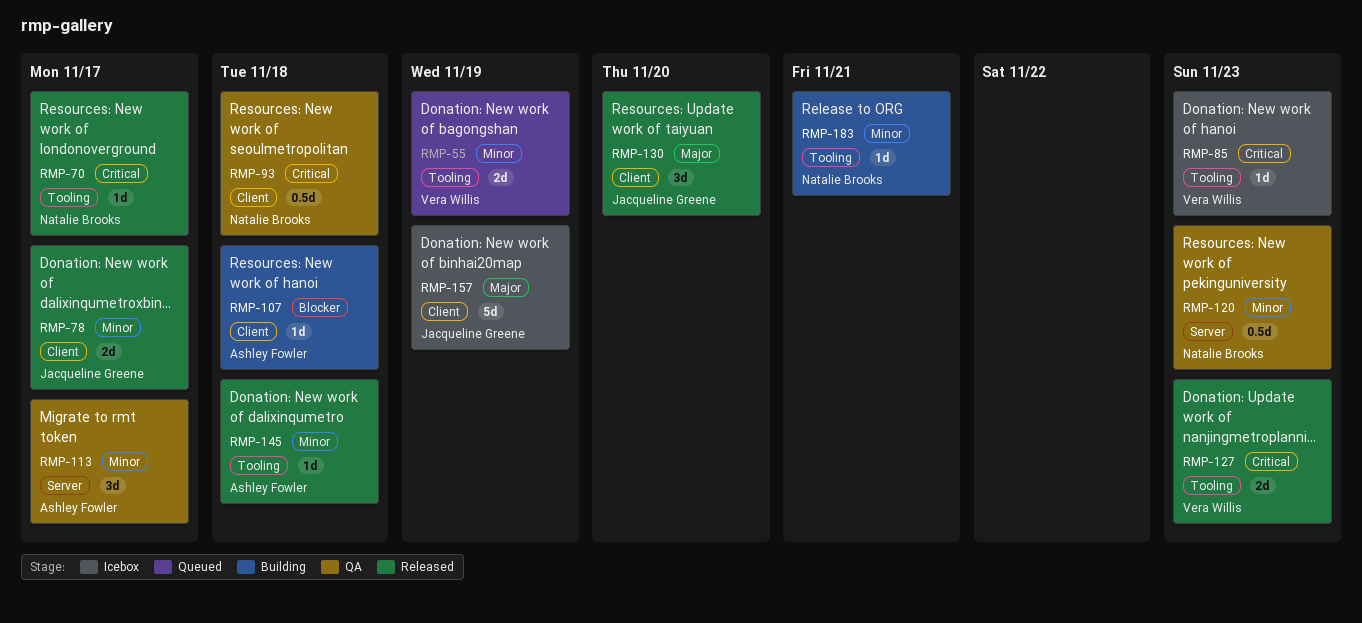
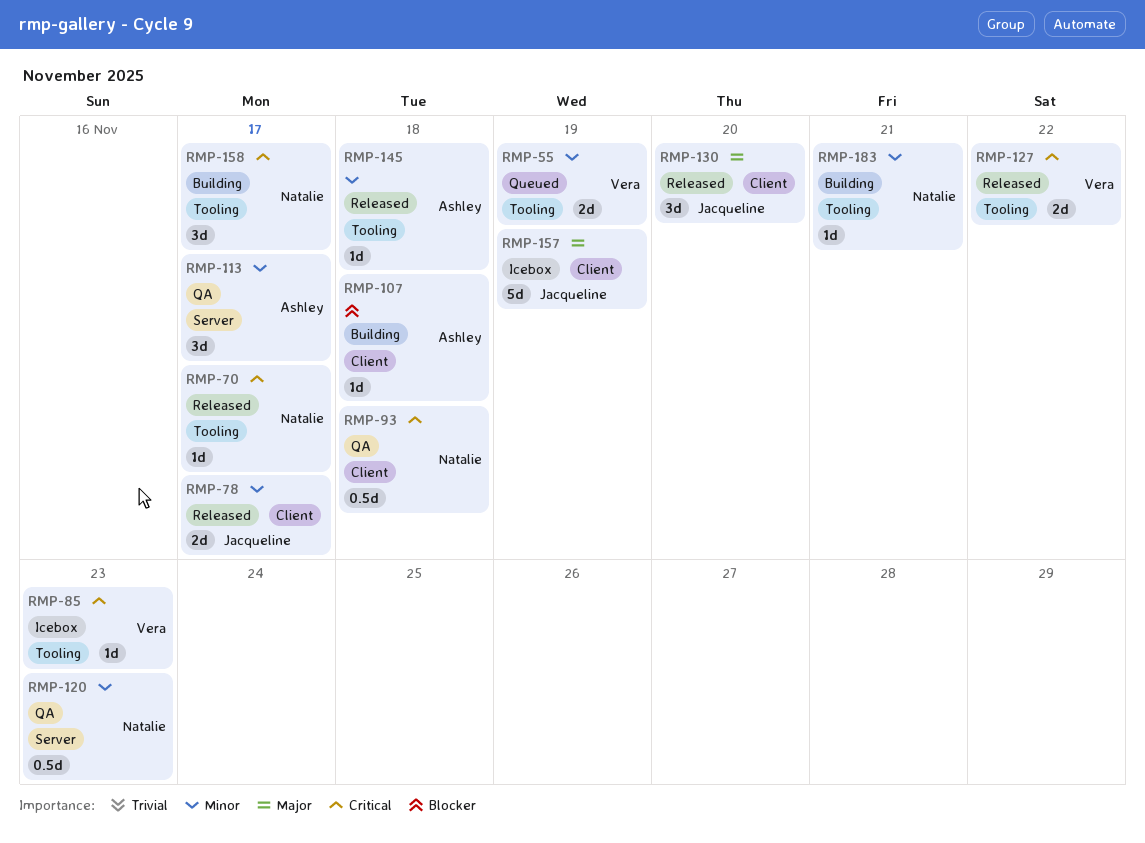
RMP-127, due: Nov 23 -> Nov 22
RMP-158: none -> present

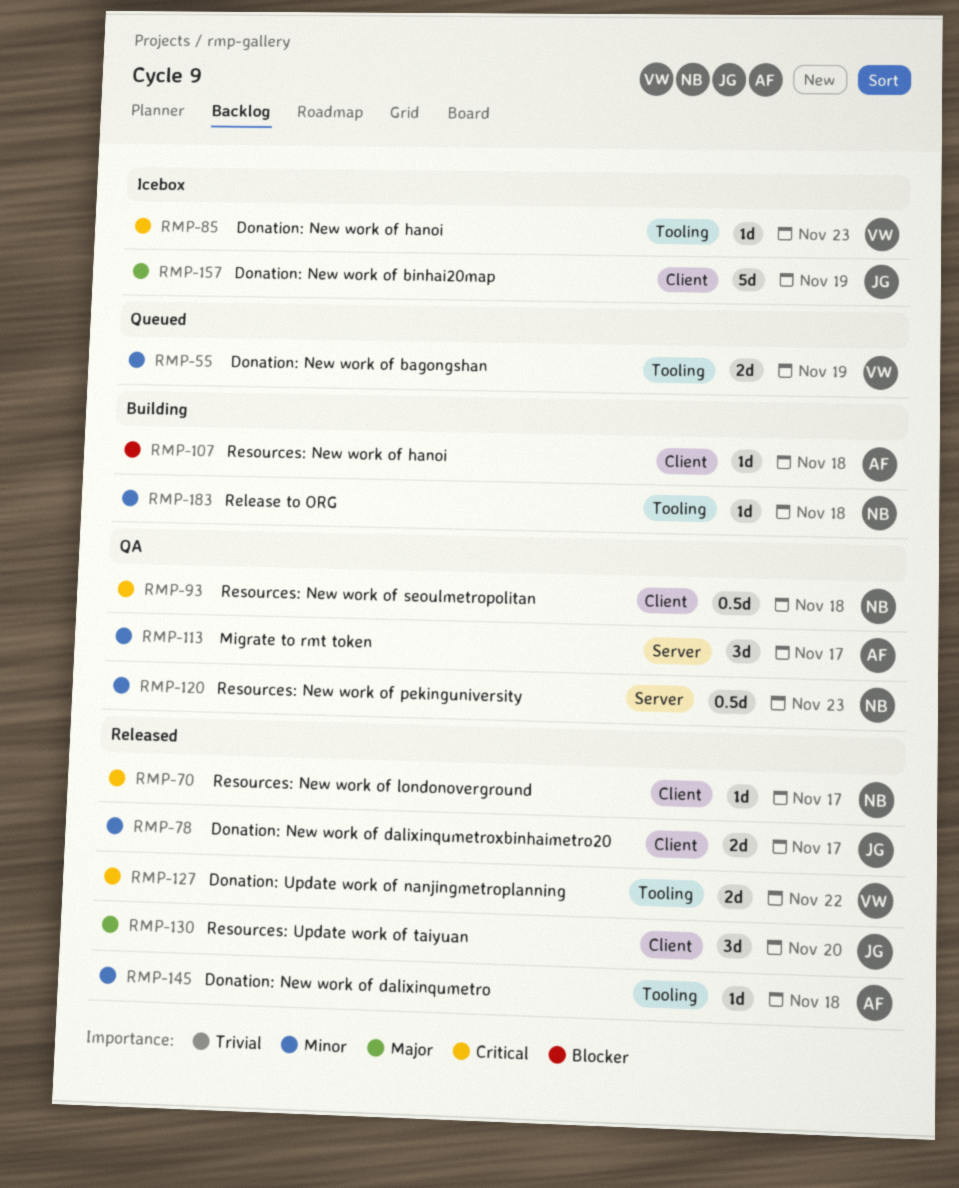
RMP-70, label: Tooling -> Client
RMP-158: present -> none
RMP-183, due: Nov 21 -> Nov 18

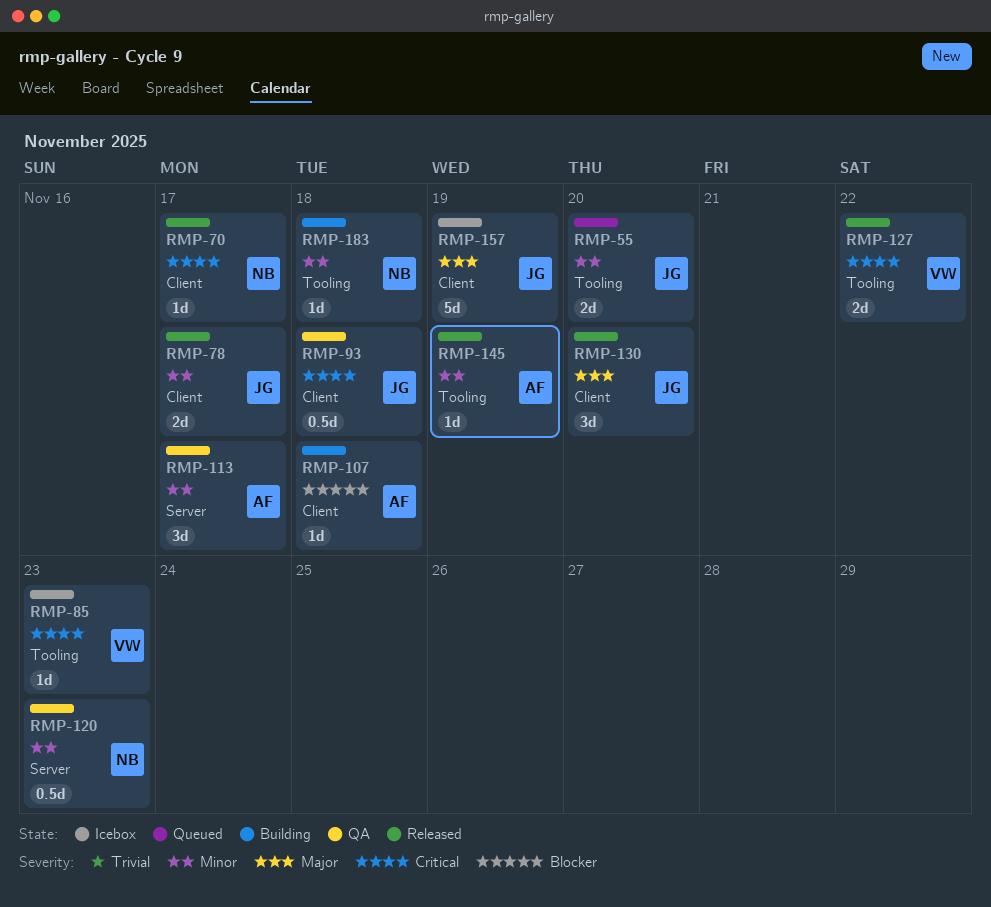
RMP-55, owner: VW -> JG
RMP-55, due: Nov 19 -> Nov 20
RMP-93, owner: NB -> JG
RMP-145, due: Nov 18 -> Nov 19

